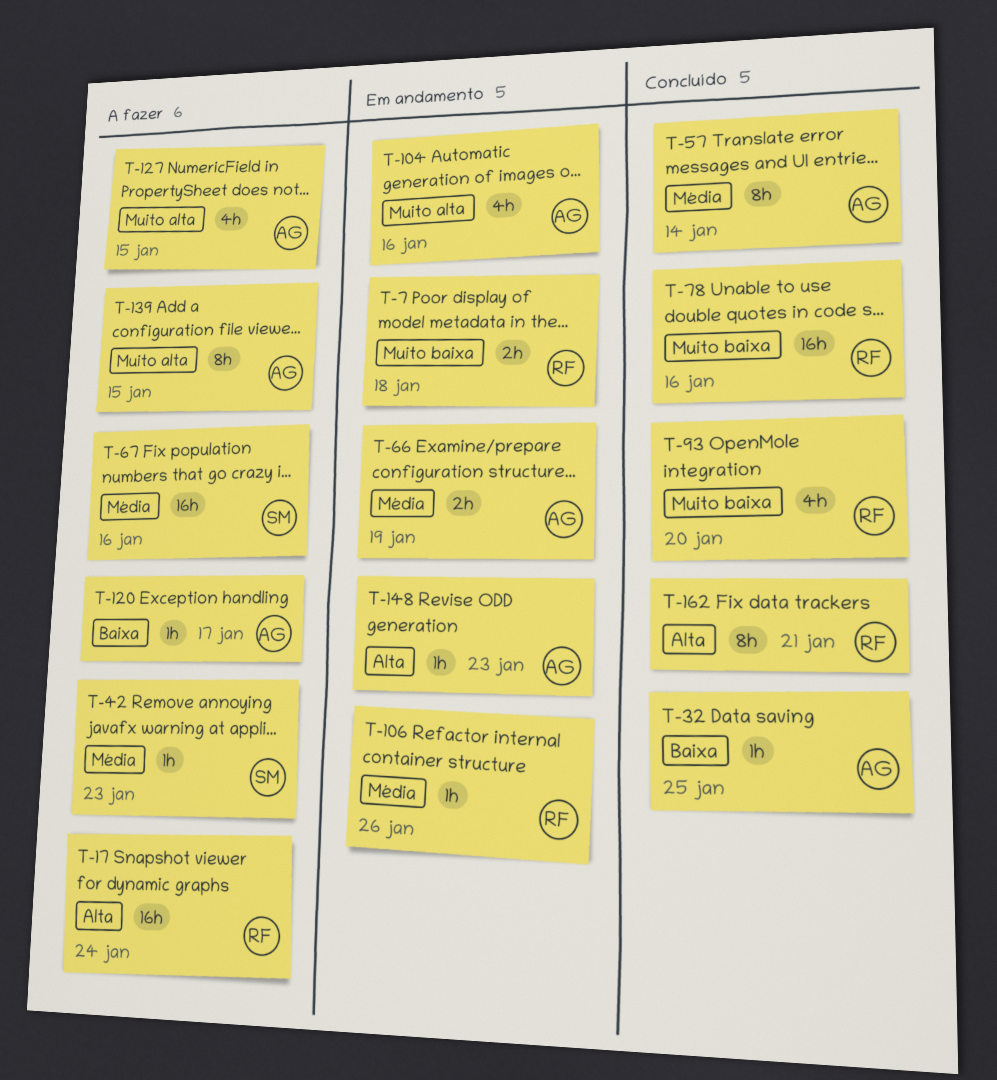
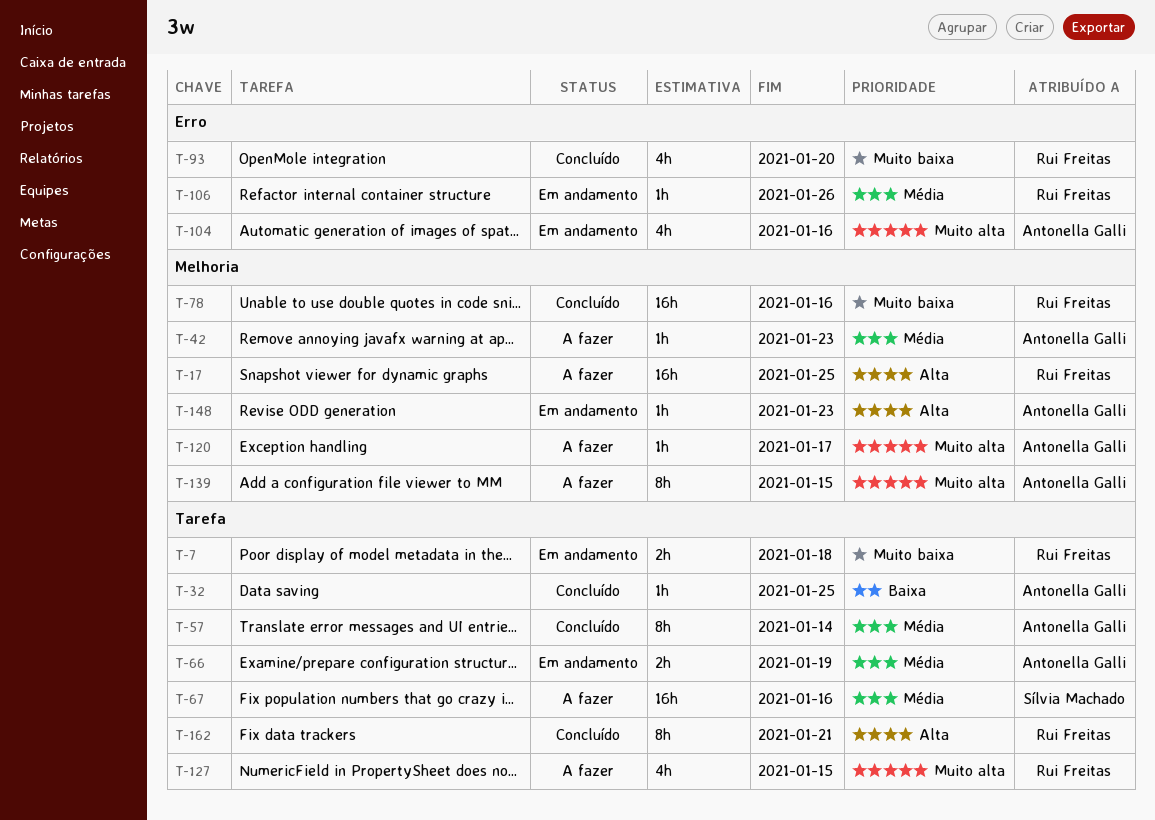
T-17, due: Jan 24 -> Jan 25
T-42, owner: Sílvia Machado -> Antonella Galli
T-120, priority: Baixa -> Muito alta
T-127, owner: Antonella Galli -> Rui Freitas

